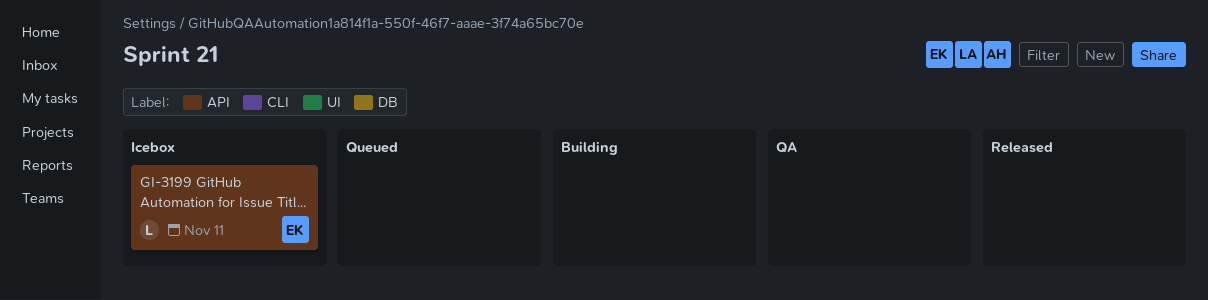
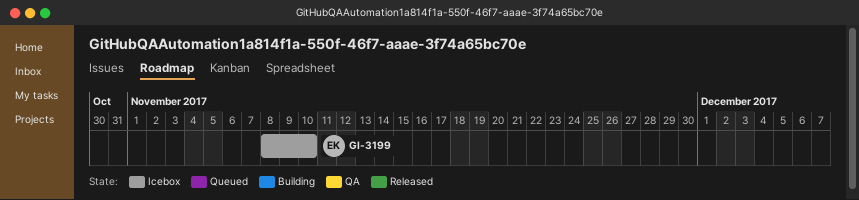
GI-3199, due: Nov 11 -> Nov 10

